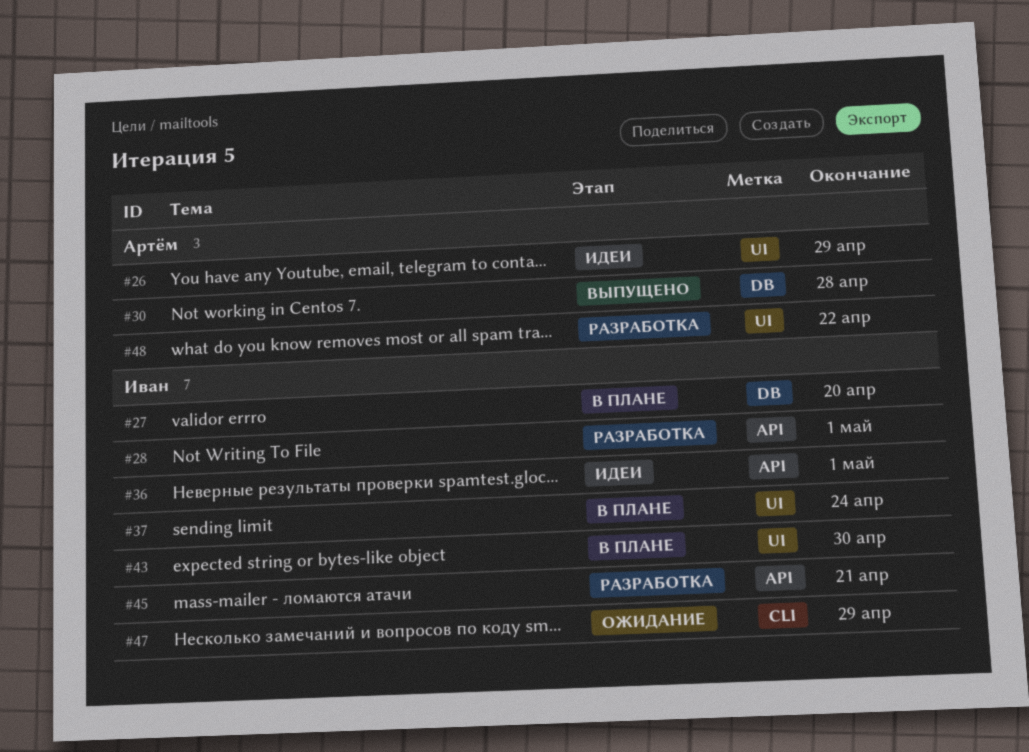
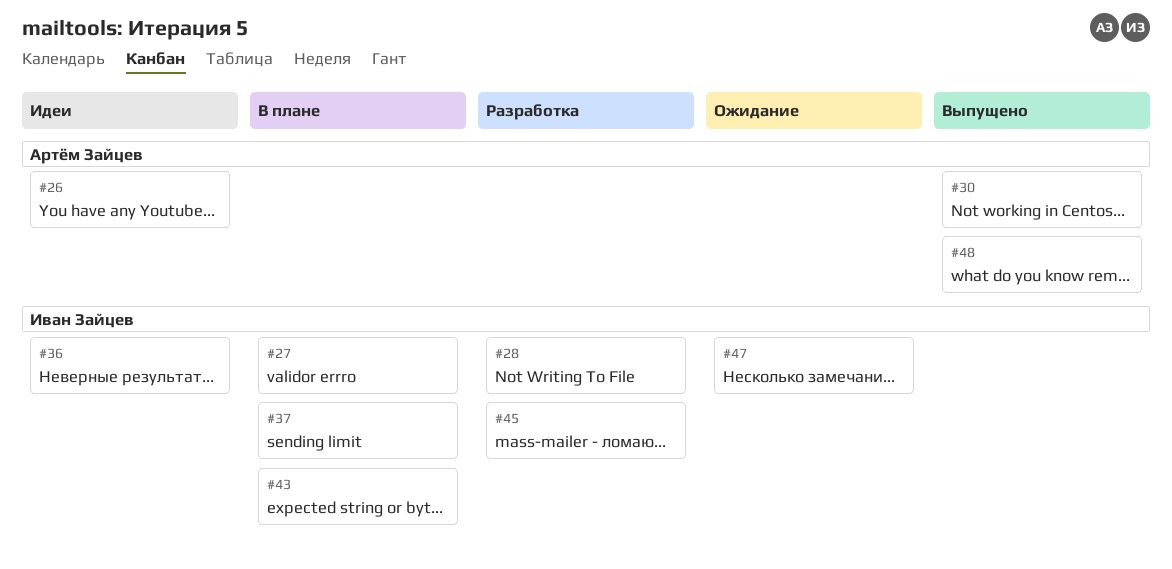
#48, status: Разработка -> Выпущено

